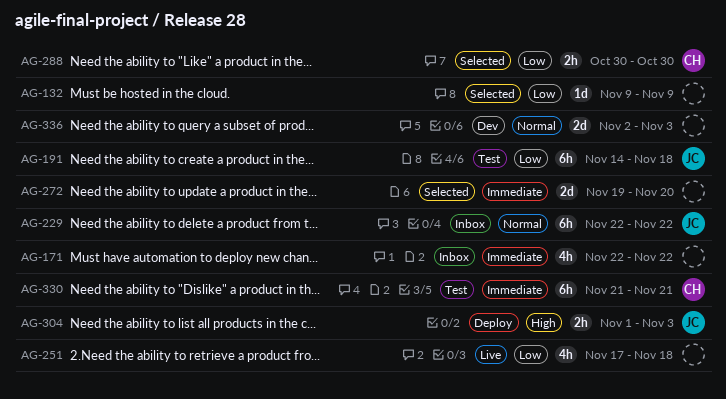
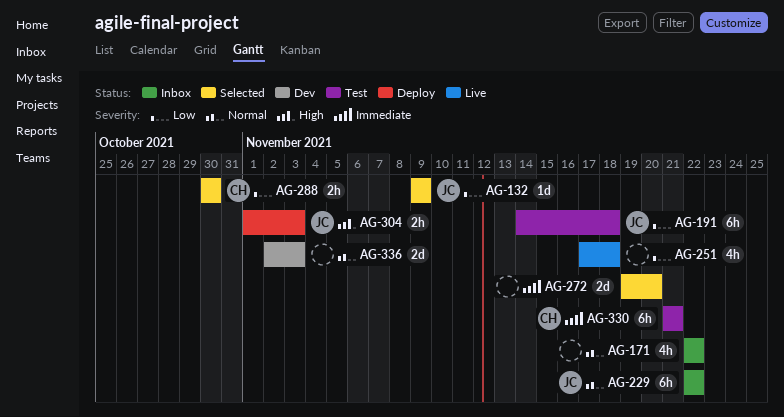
AG-132, owner: none -> JC
AG-171, priority: Immediate -> Normal

